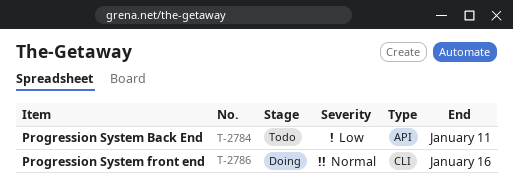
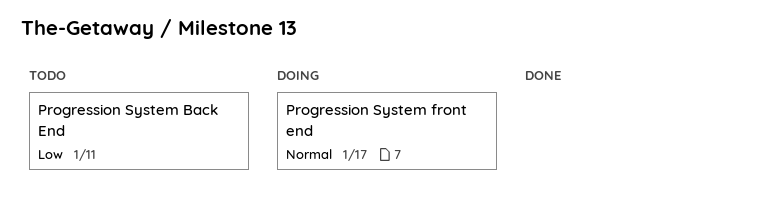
Progression System front end, due: Jan 16 -> Jan 17

